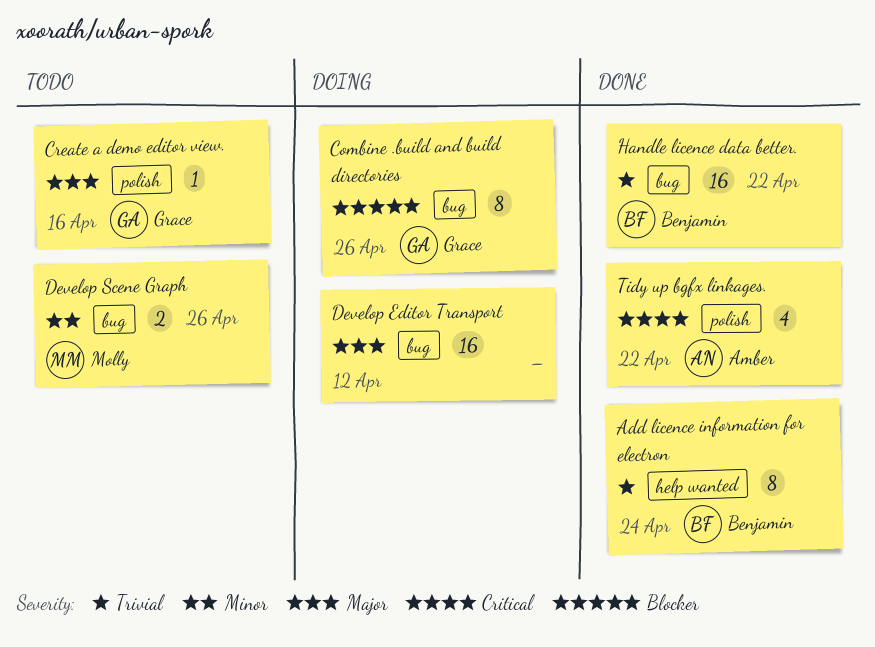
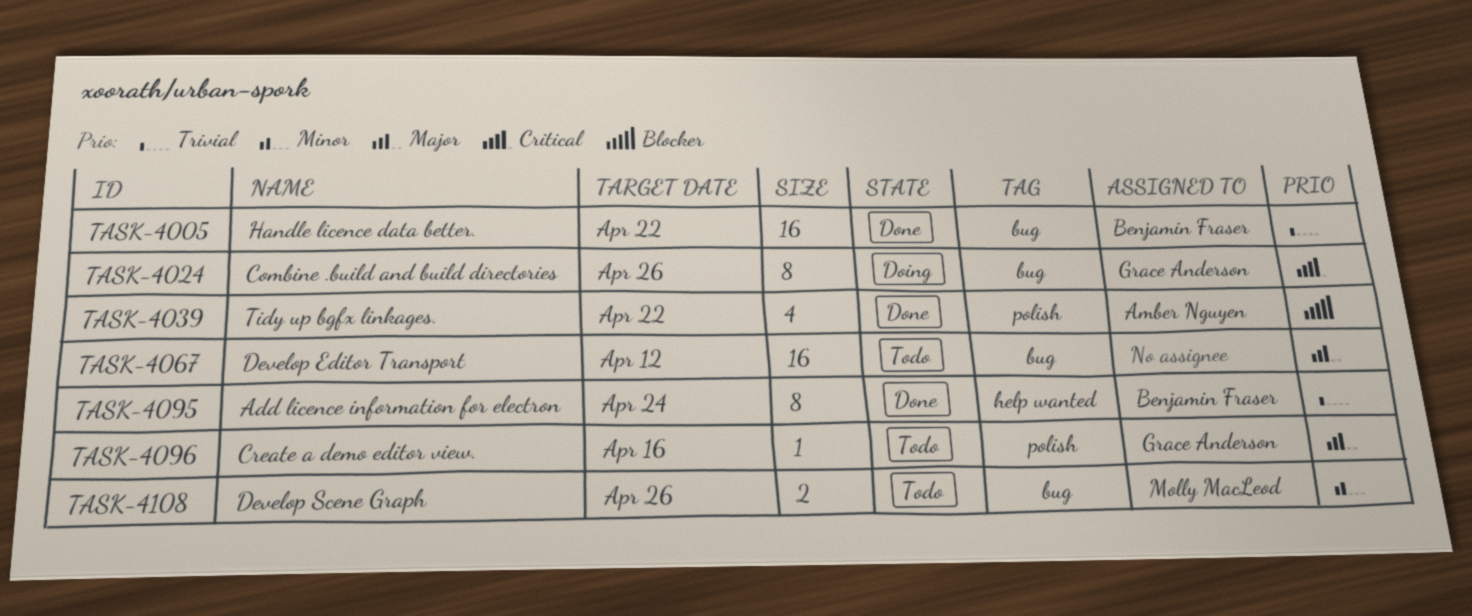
Combine .build and build directories, priority: Blocker -> Critical
Develop Editor Transport, status: Doing -> Todo
Tidy up bgfx linkages., priority: Critical -> Blocker

